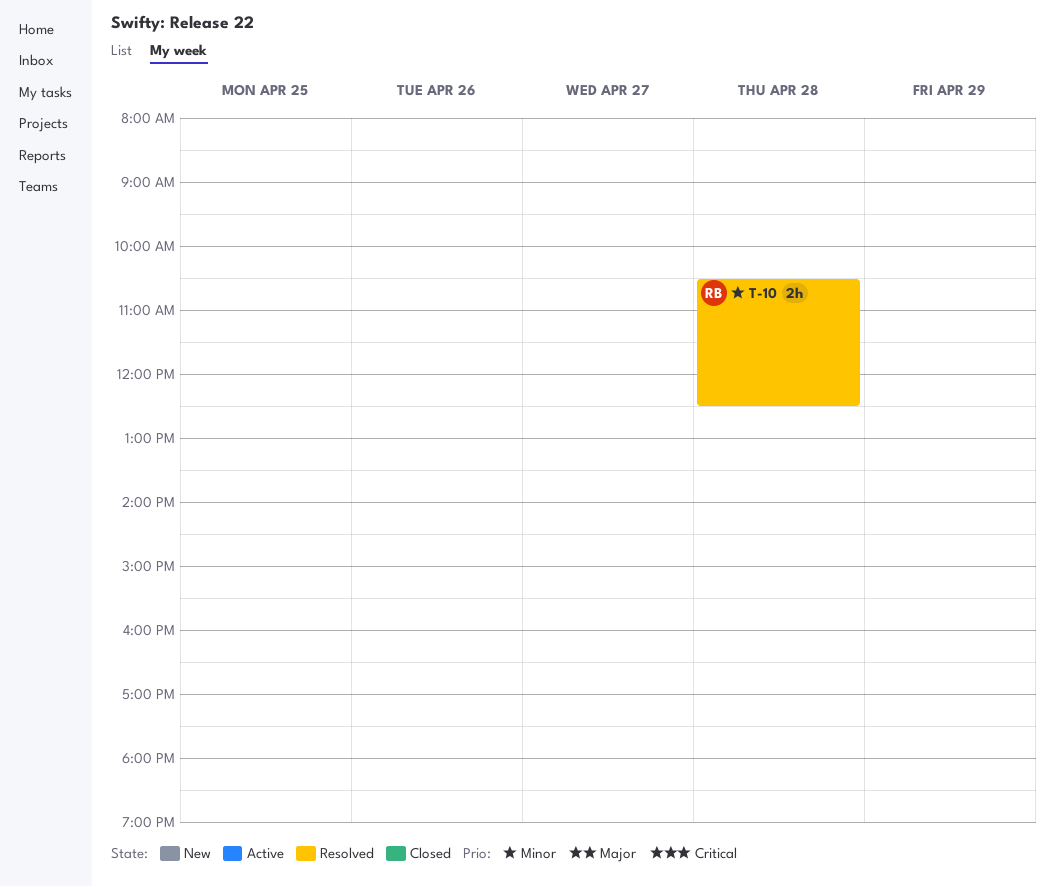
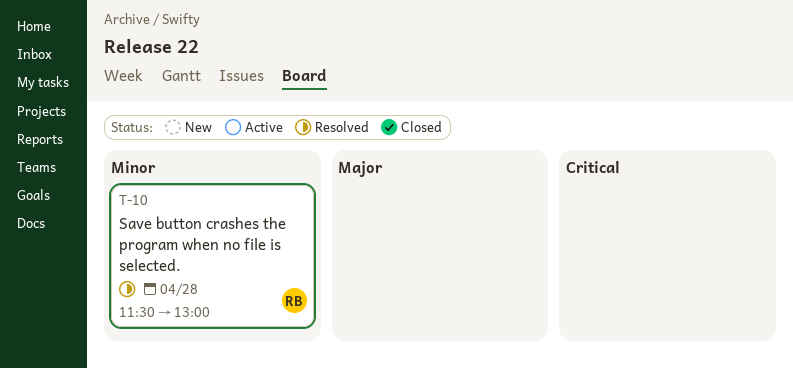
T-10, begins: 10:30 -> 11:30
T-10, ends: 12:30 -> 13:00

